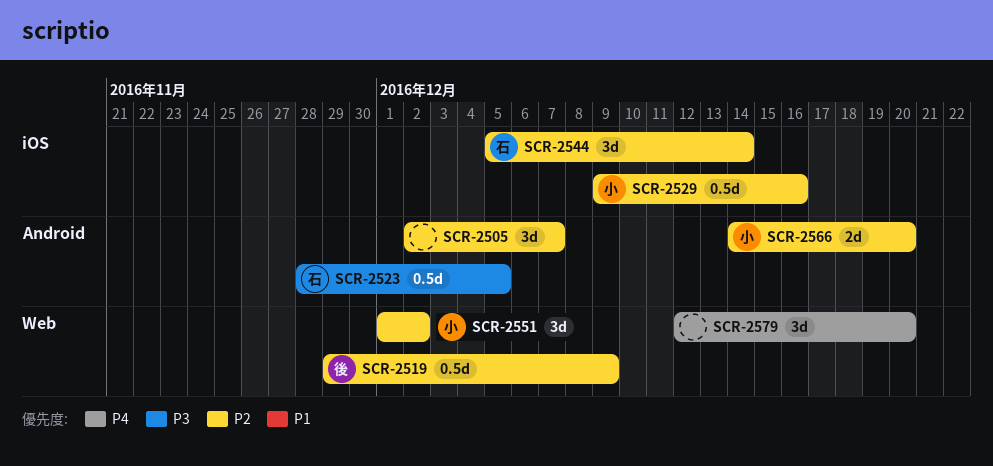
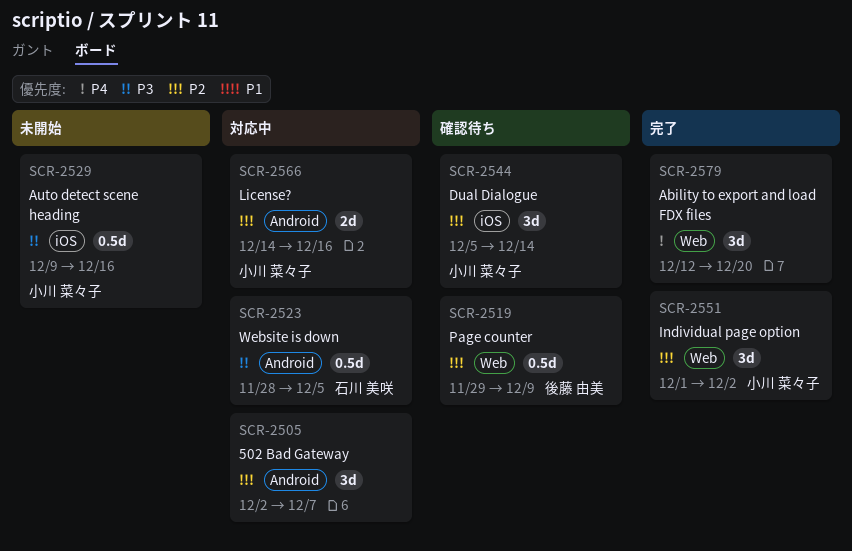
SCR-2529, priority: P2 -> P3
SCR-2544, owner: 石川 美咲 -> 小川 菜々子
SCR-2566, due: Dec 20 -> Dec 16

